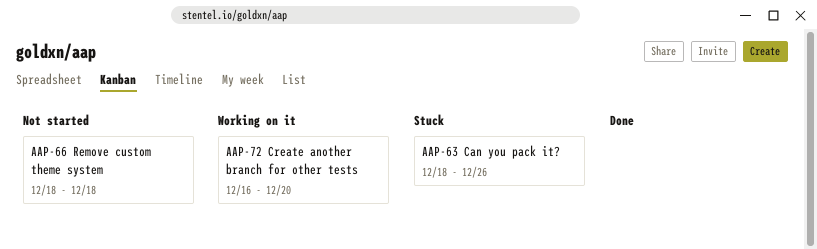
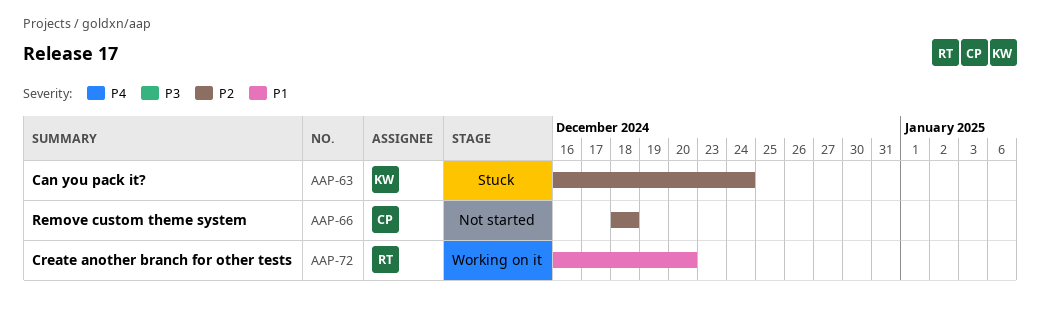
AAP-63, start: Dec 18 -> Dec 16
AAP-63, due: Dec 26 -> Dec 24

